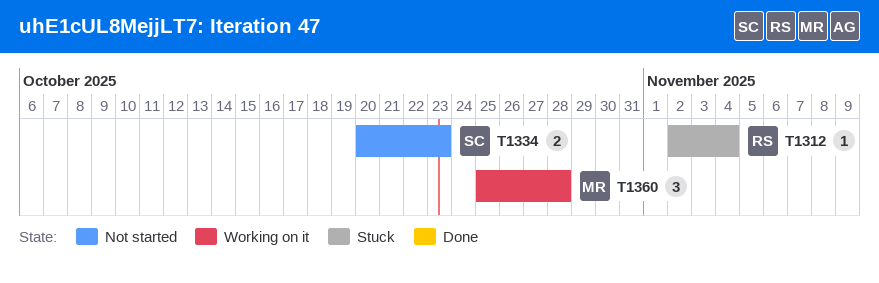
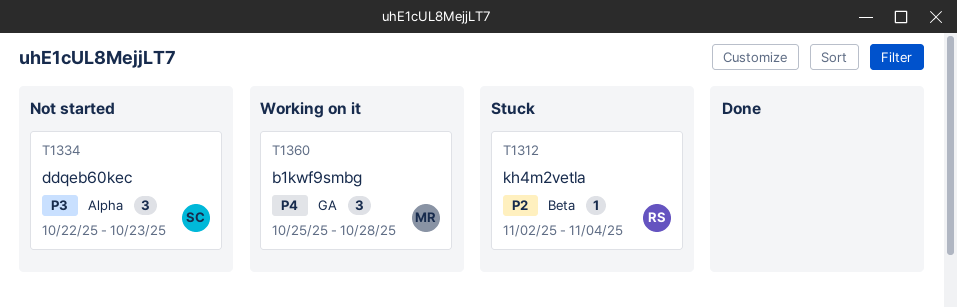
T1334, estimate: 2 -> 3
T1334, start: Oct 20 -> Oct 22

